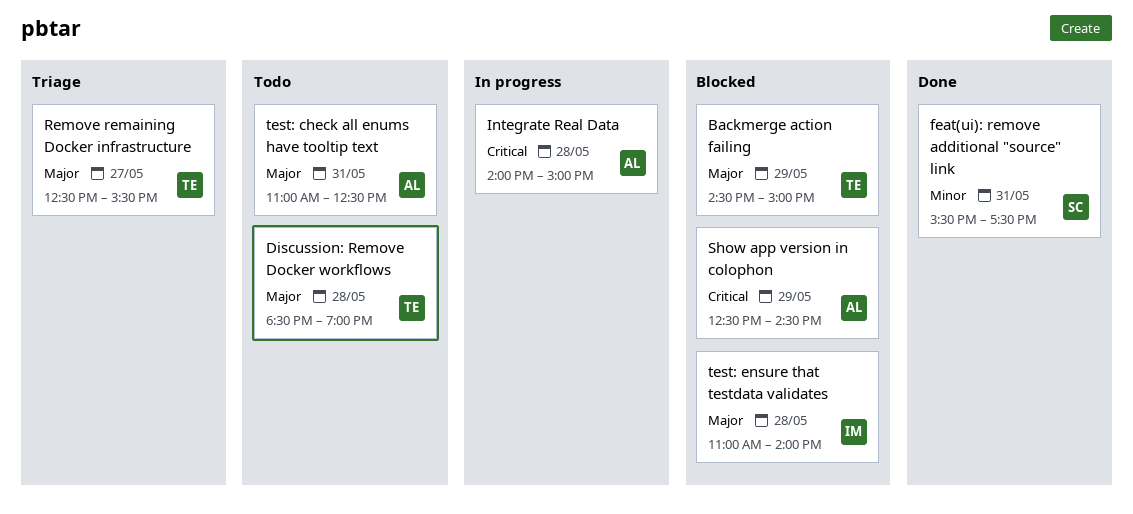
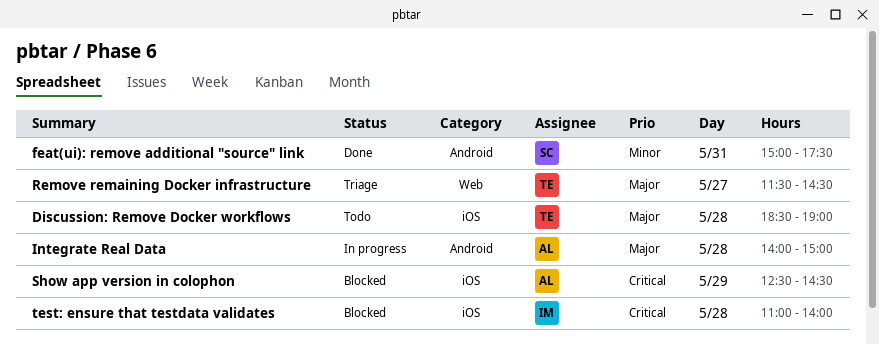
Backmerge action failing: present -> none
feat(ui): remove additional "source" link, begins: 15:30 -> 15:00
Integrate Real Data, priority: Critical -> Major
Remove remaining Docker infrastructure, begins: 12:30 -> 11:30
Remove remaining Docker infrastructure, ends: 15:30 -> 14:30
test: check all enums have tooltip text: present -> none
test: ensure that testdata validates, priority: Major -> Critical

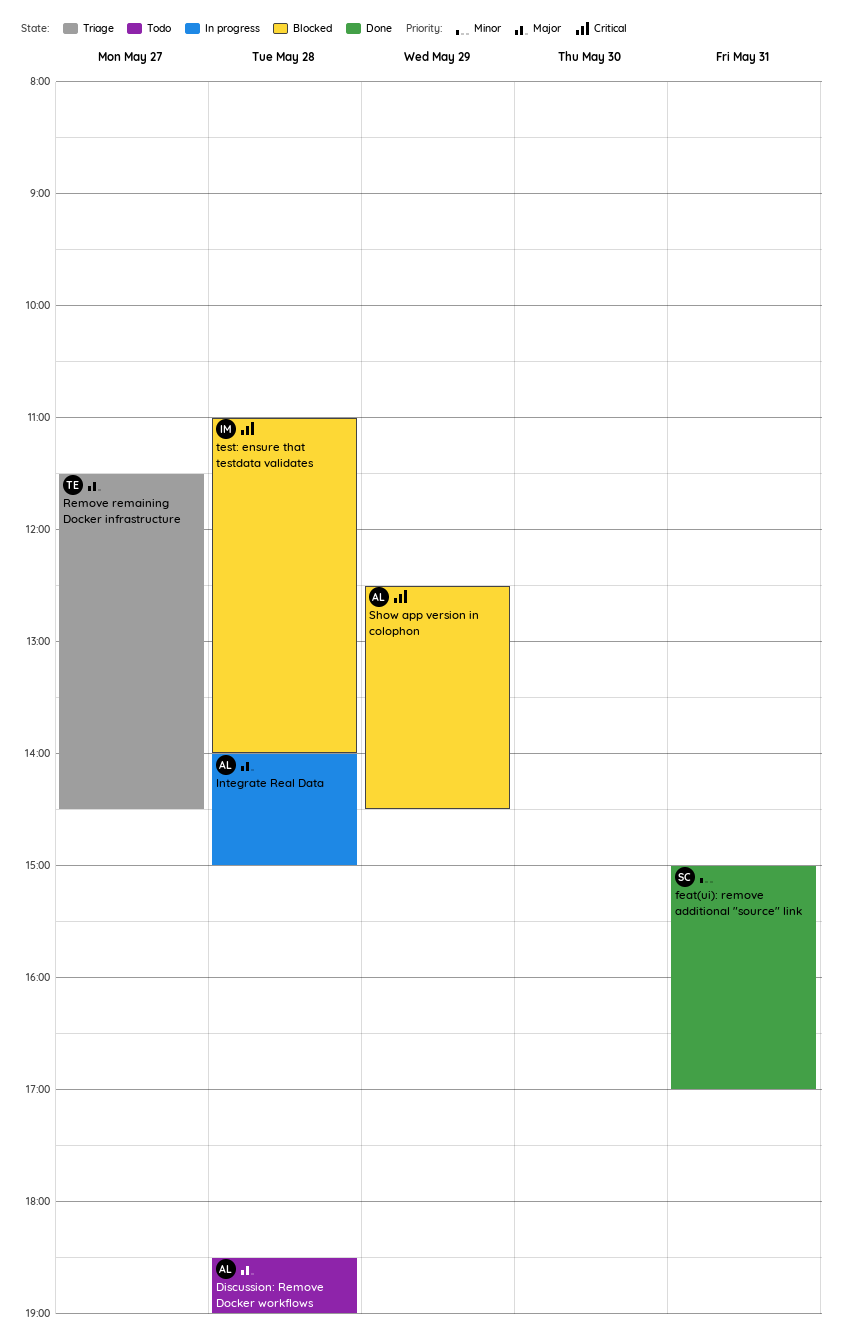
Discussion: Remove Docker workflows, owner: TE -> AL
feat(ui): remove additional "source" link, ends: 17:30 -> 17:00

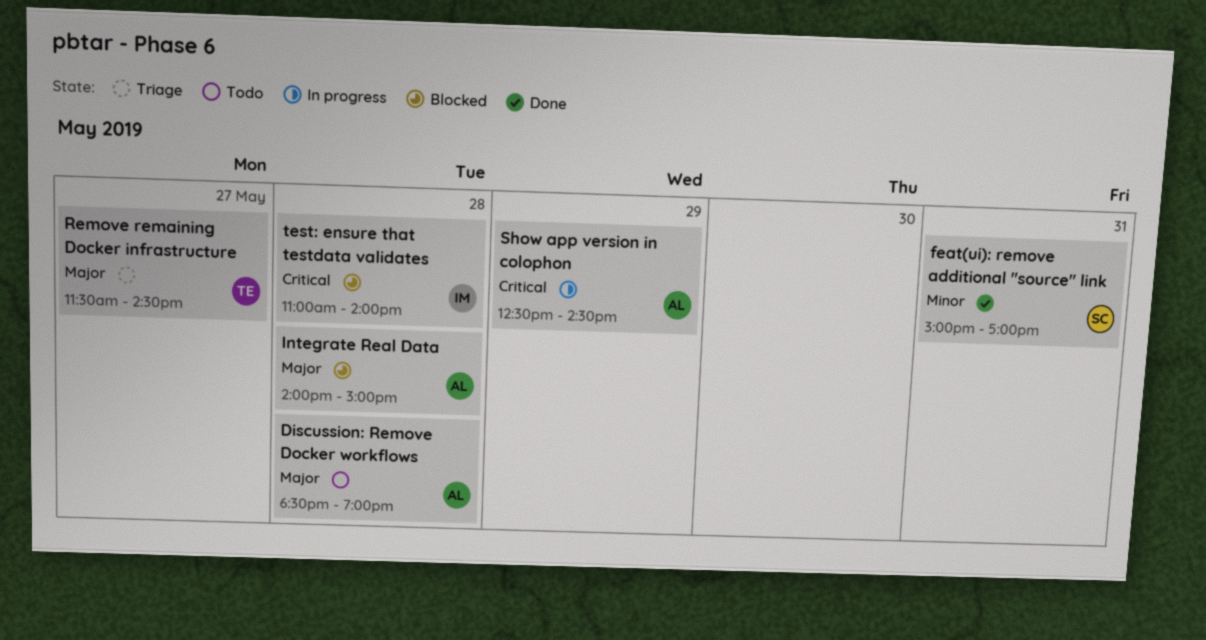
Integrate Real Data, status: In progress -> Blocked
Show app version in colophon, status: Blocked -> In progress

